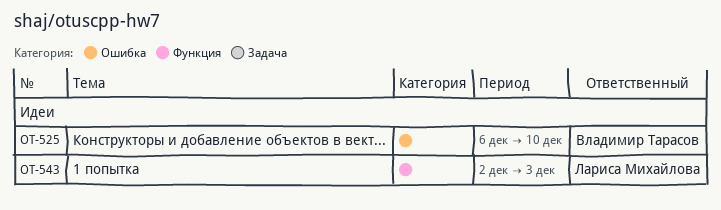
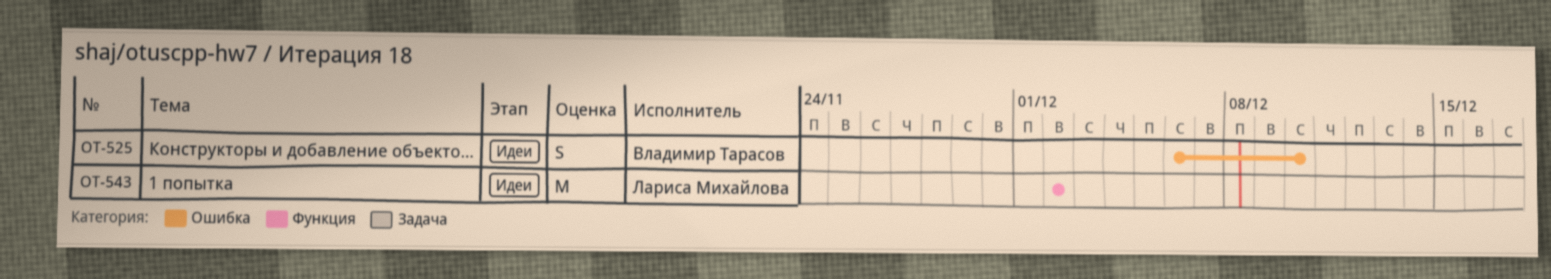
OT-543, due: Dec 3 -> Dec 2

